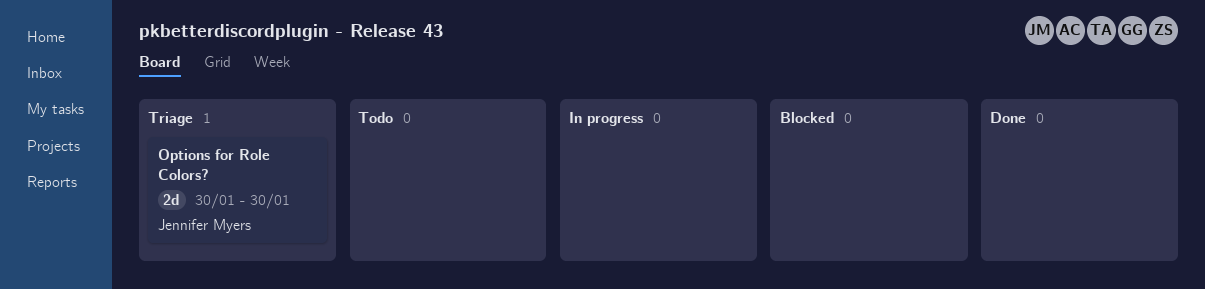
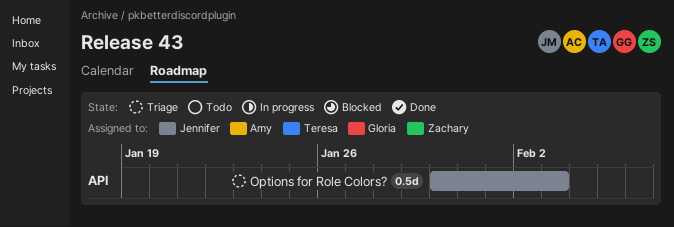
Options for Role Colors?, estimate: 2d -> 0.5d
Options for Role Colors?, due: Jan 30 -> Feb 3

